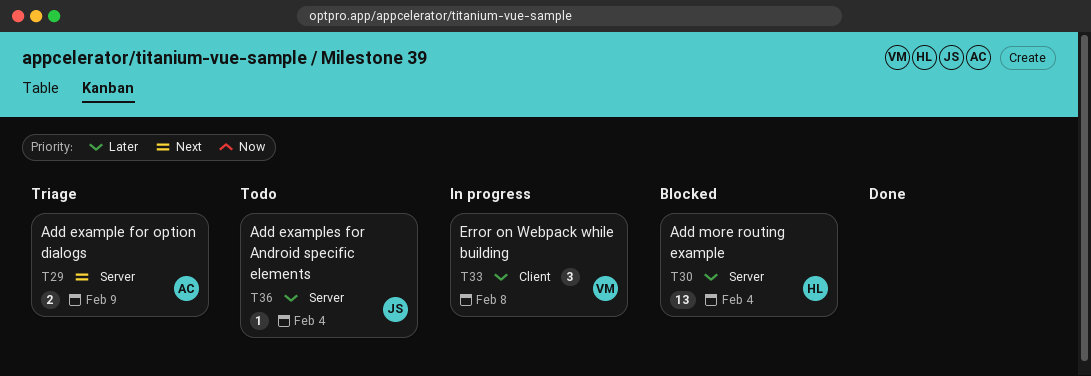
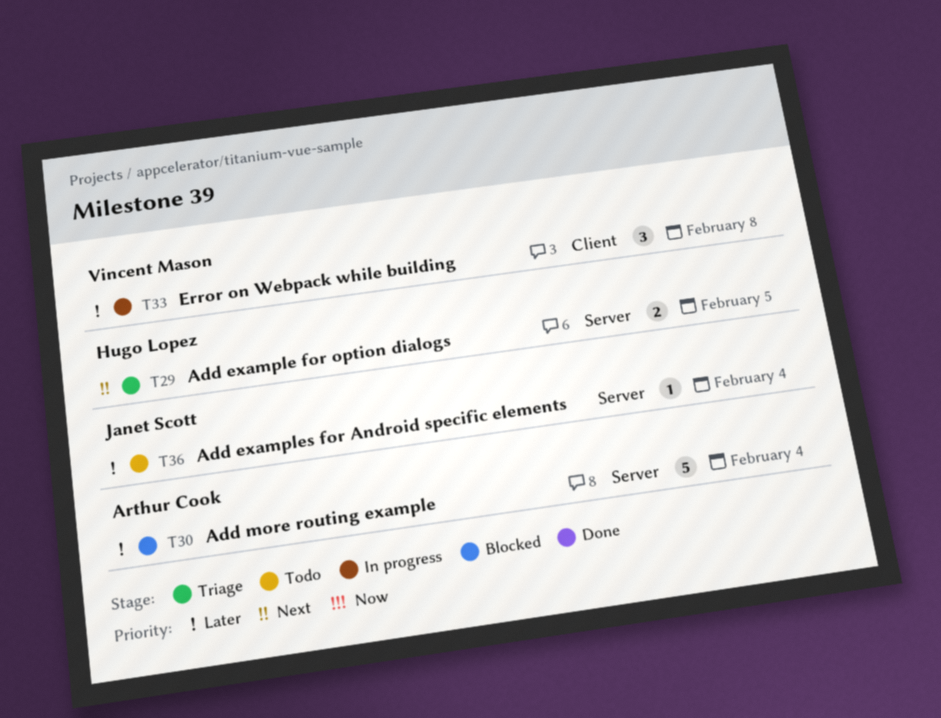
T29, owner: Arthur Cook -> Hugo Lopez
T29, due: Feb 9 -> Feb 5
T30, owner: Hugo Lopez -> Arthur Cook
T30, estimate: 13 -> 5

